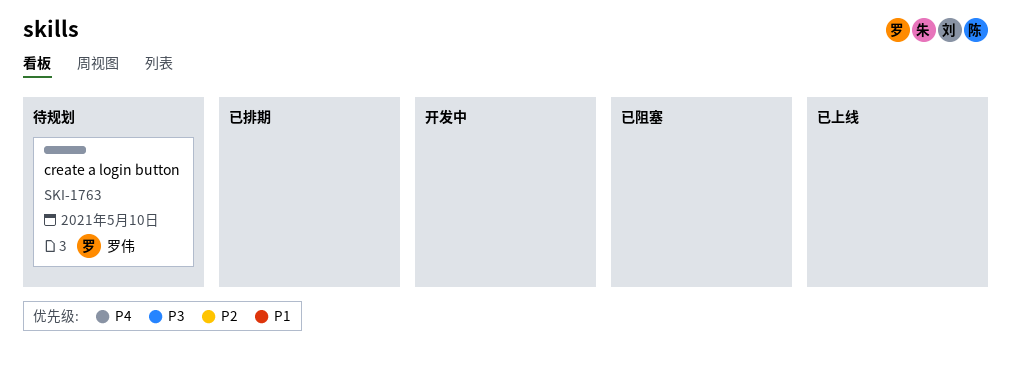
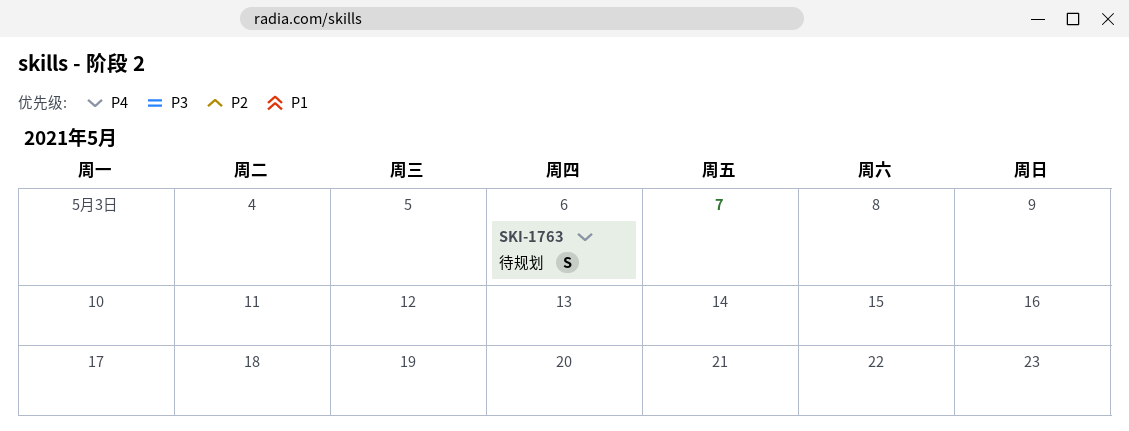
SKI-1763, due: May 10 -> May 6

